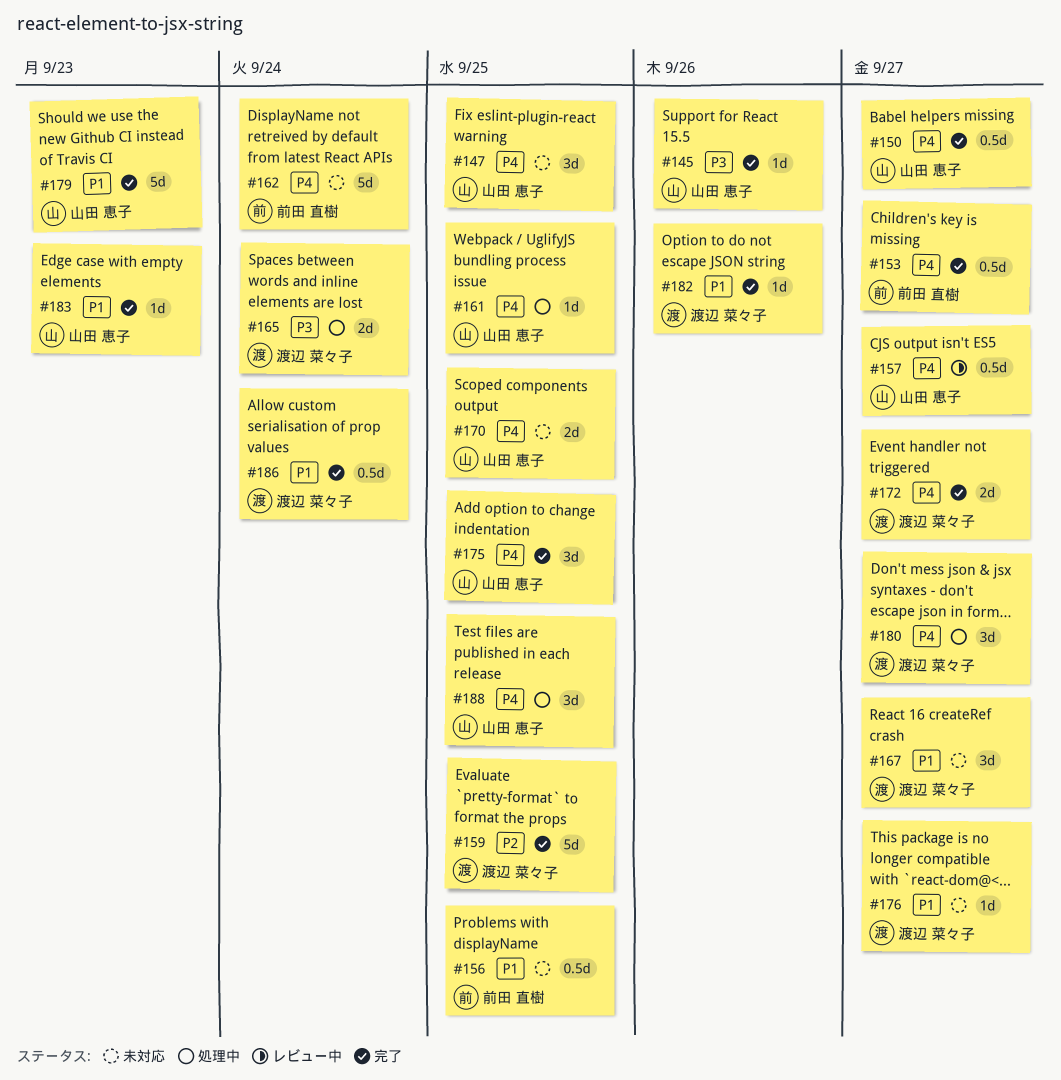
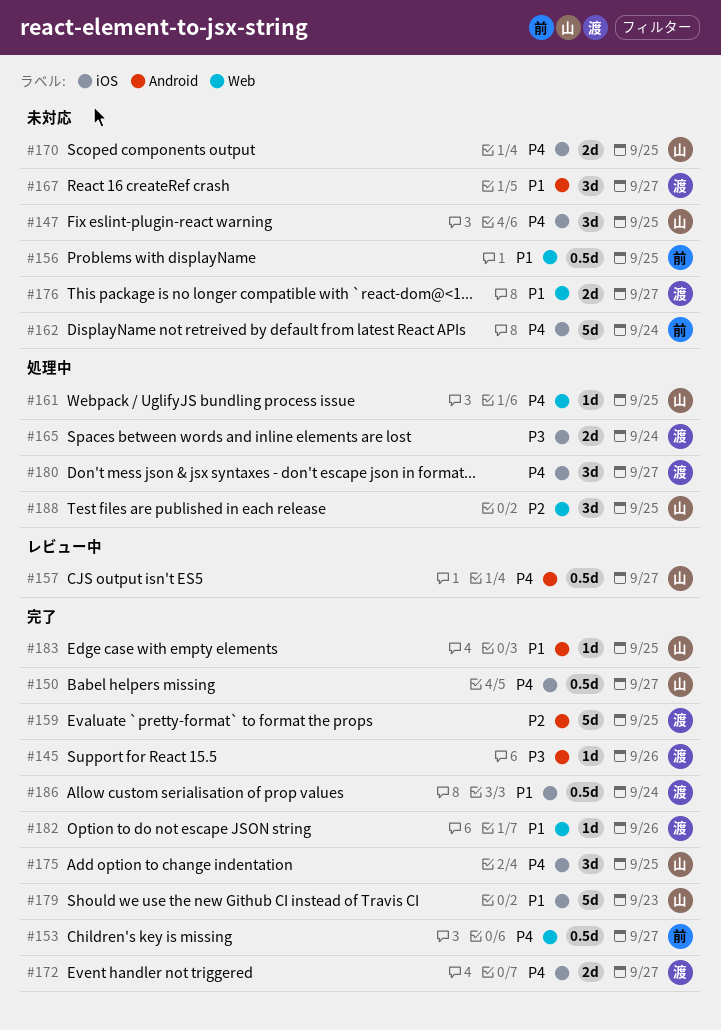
#145, owner: 山田 恵子 -> 渡辺 菜々子
#176, estimate: 1d -> 2d
#183, due: Sep 23 -> Sep 25
#188, priority: P4 -> P2

